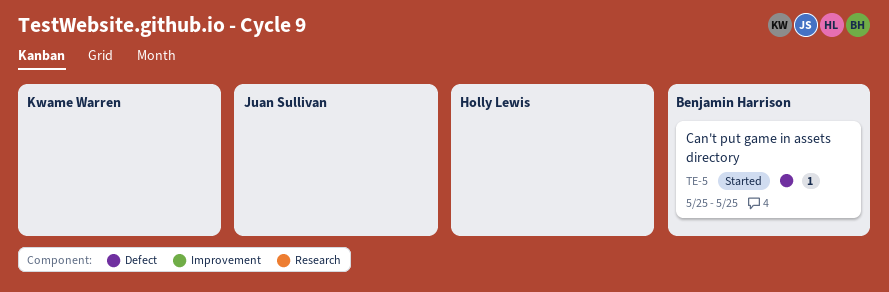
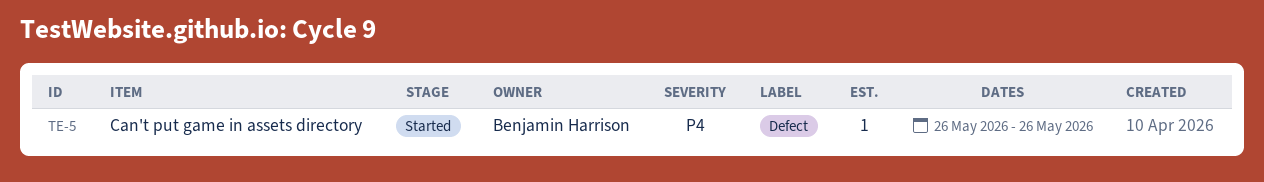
TE-5, start: May 25 -> May 26
TE-5, due: May 25 -> May 26

